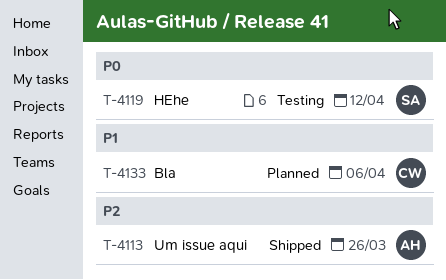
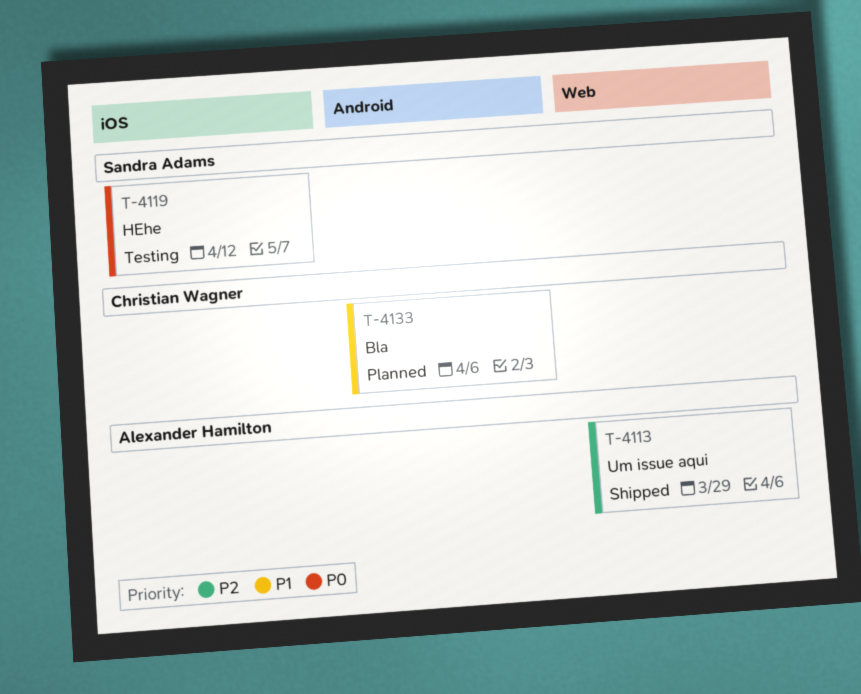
T-4113, due: Mar 26 -> Mar 29

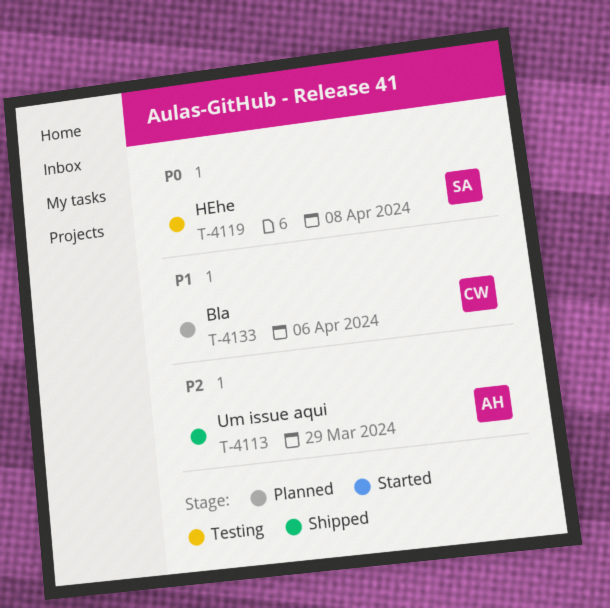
T-4119, due: Apr 12 -> Apr 8

